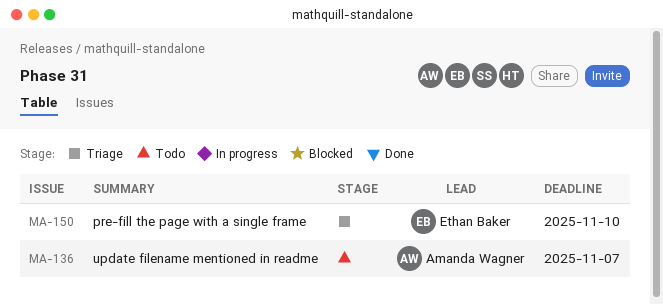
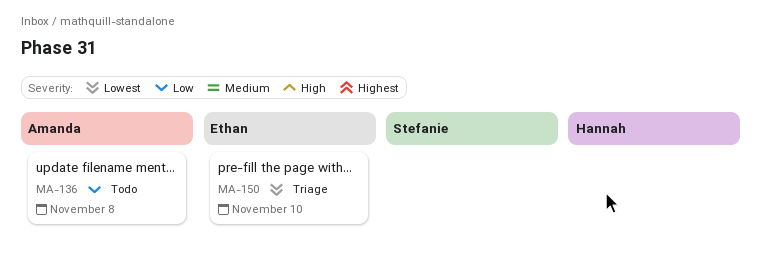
MA-136, due: Nov 7 -> Nov 8

